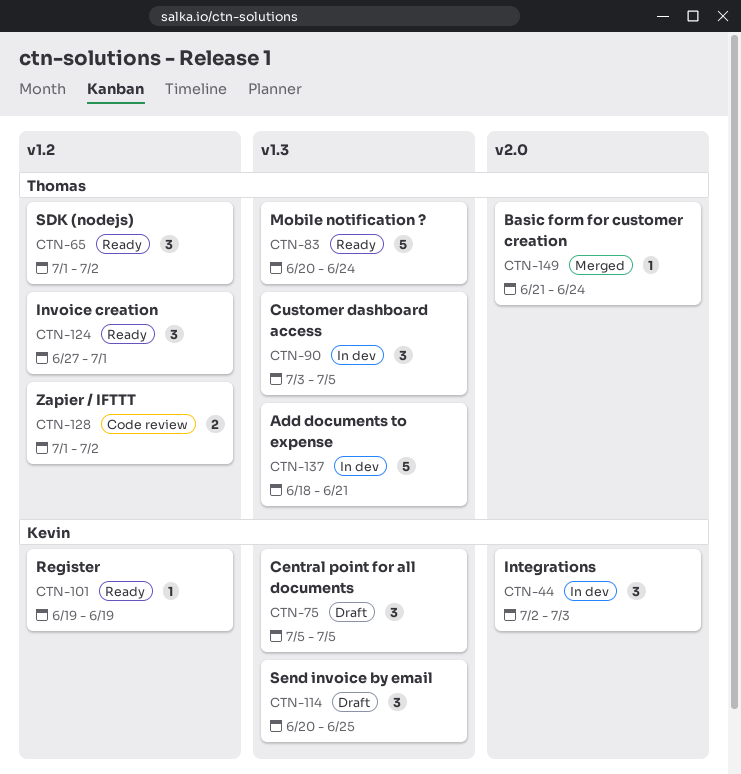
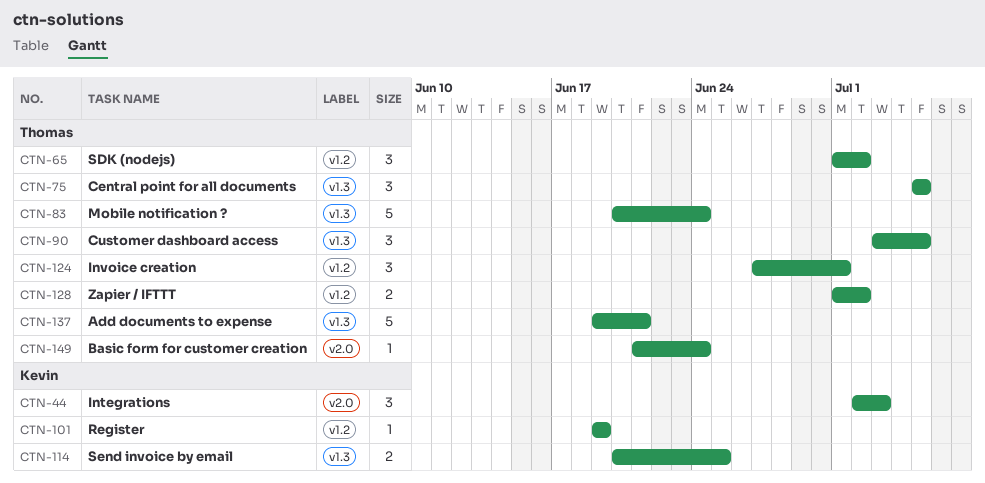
CTN-75, owner: Kevin -> Thomas
CTN-114, estimate: 3 -> 2
CTN-137, start: Jun 18 -> Jun 19

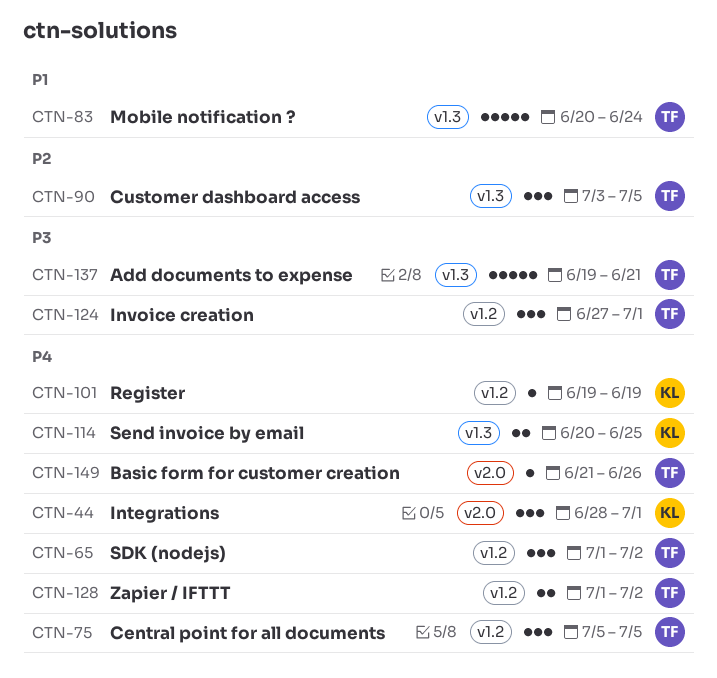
CTN-44, start: Jul 2 -> Jun 28
CTN-44, due: Jul 3 -> Jul 1
CTN-75, label: v1.3 -> v1.2
CTN-149, due: Jun 24 -> Jun 26

